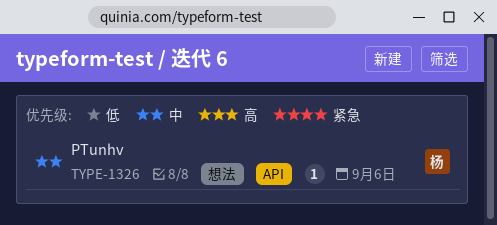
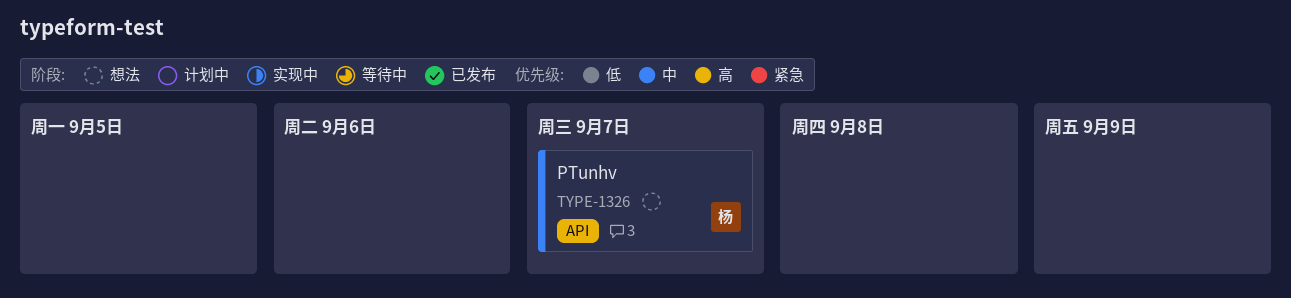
TYPE-1326, due: Sep 6 -> Sep 7

